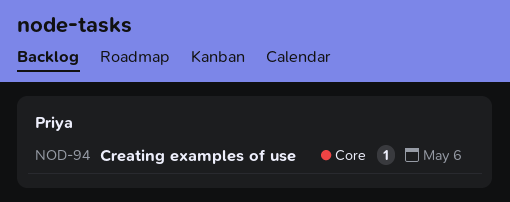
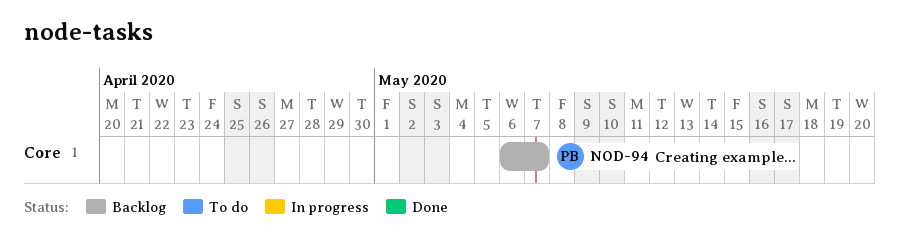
NOD-94, due: May 6 -> May 7

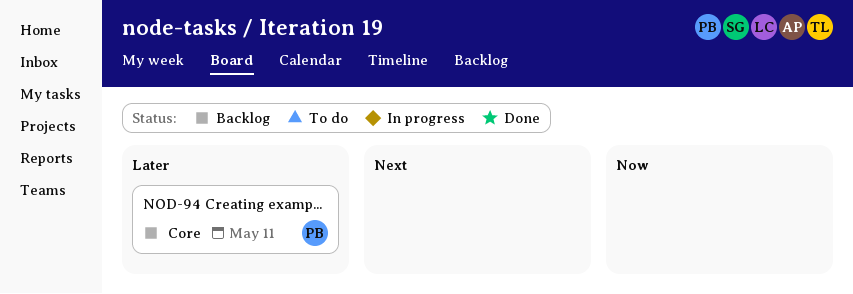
NOD-94, due: May 7 -> May 11

